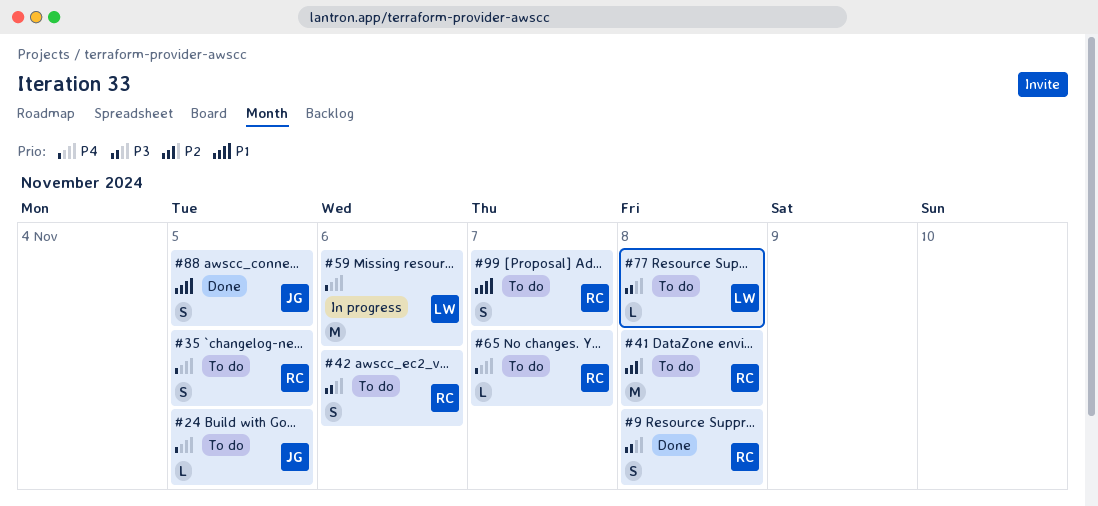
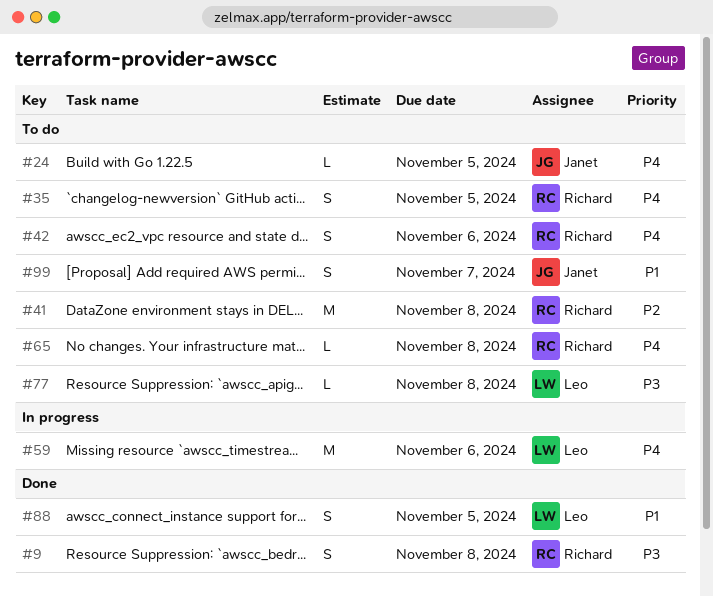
#42, priority: P3 -> P4
#65, due: Nov 7 -> Nov 8
#88, owner: Janet -> Leo
#99, owner: Richard -> Janet

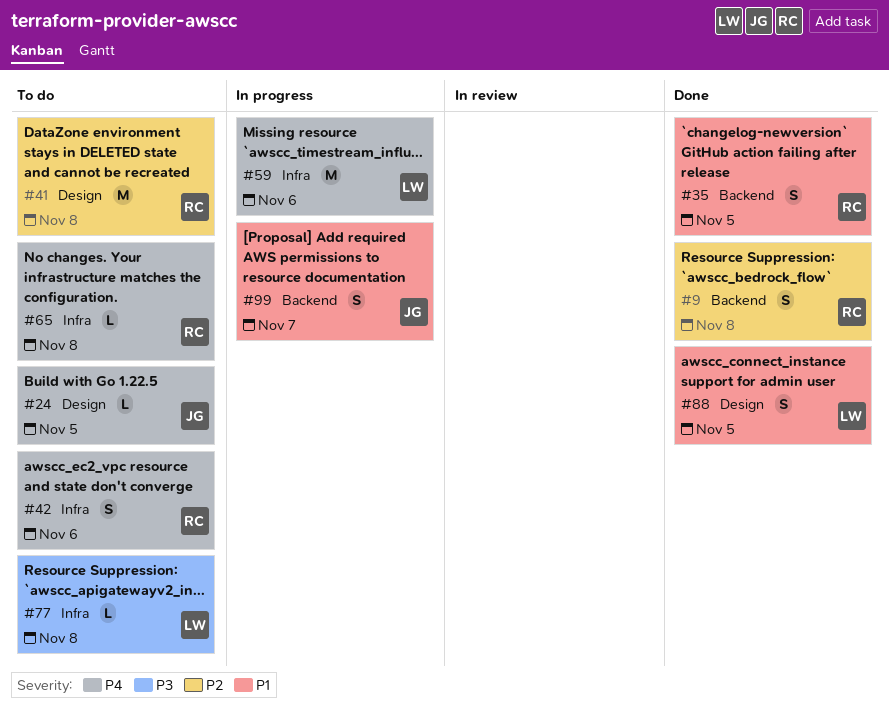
#9, priority: P3 -> P2
#35, status: To do -> Done
#35, priority: P4 -> P1
#99, status: To do -> In progress

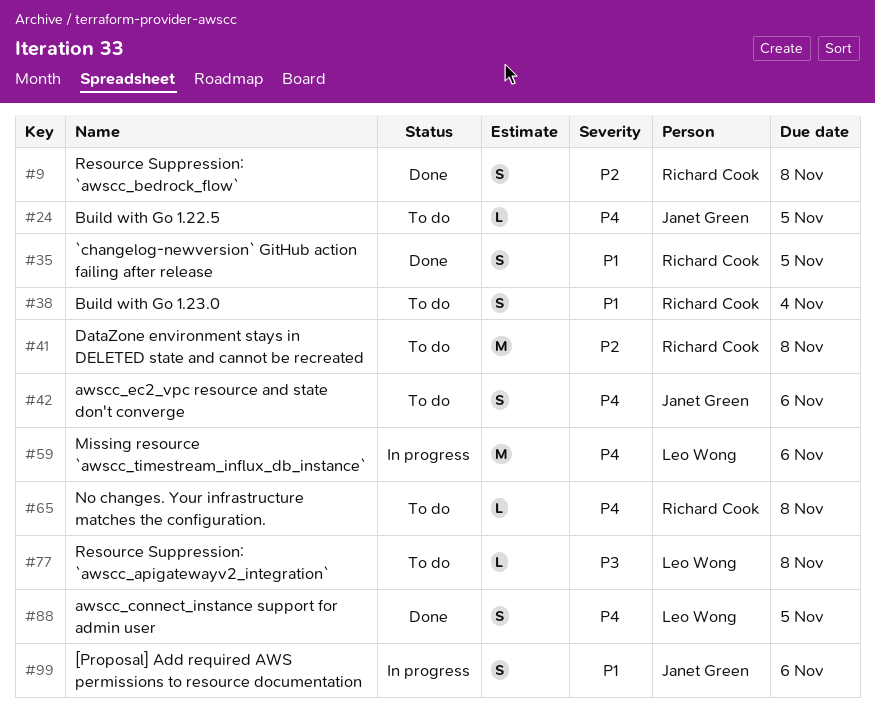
#38: none -> present
#42, owner: Richard Cook -> Janet Green
#88, priority: P1 -> P4
#99, due: Nov 7 -> Nov 6

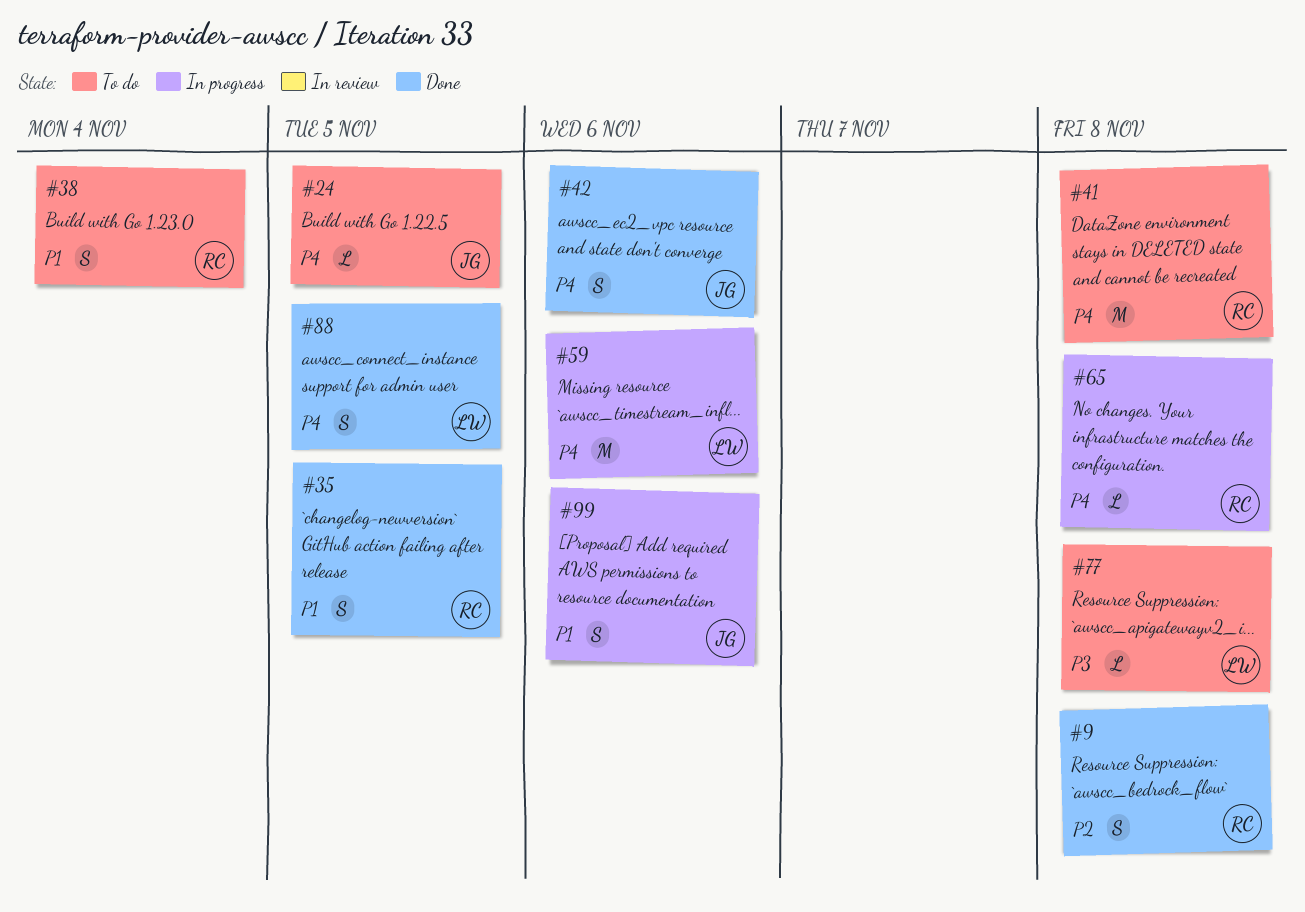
#41, priority: P2 -> P4
#42, status: To do -> Done
#65, status: To do -> In progress

